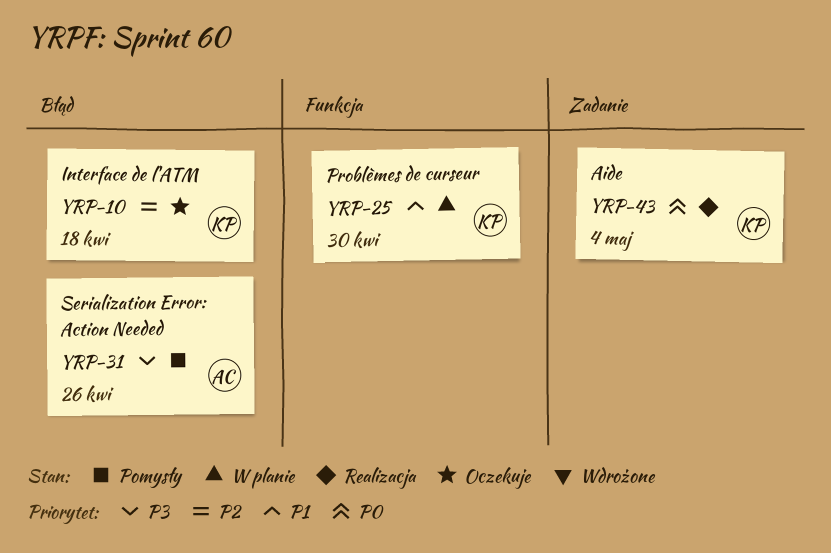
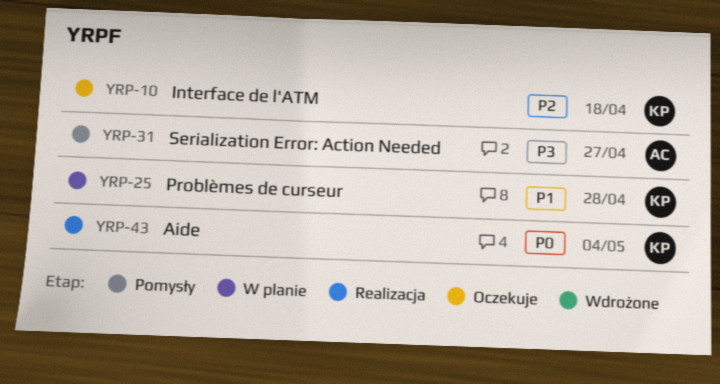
YRP-25, due: Apr 30 -> Apr 28
YRP-31, due: Apr 26 -> Apr 27

